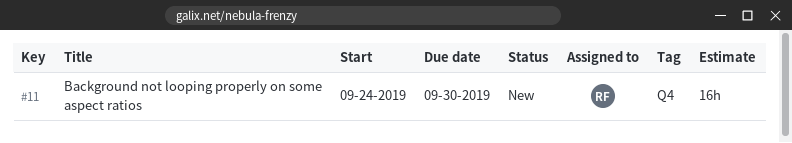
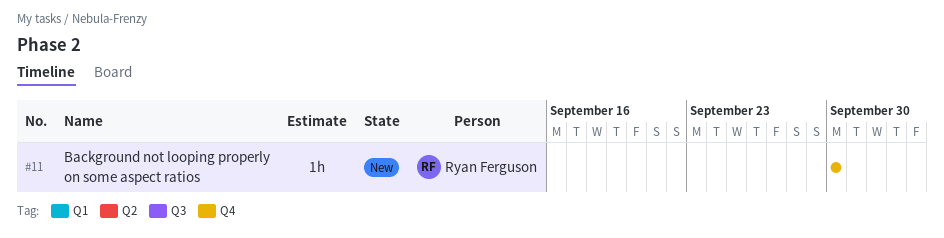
#11, estimate: 16h -> 1h
#11, start: Sep 24 -> Sep 30

